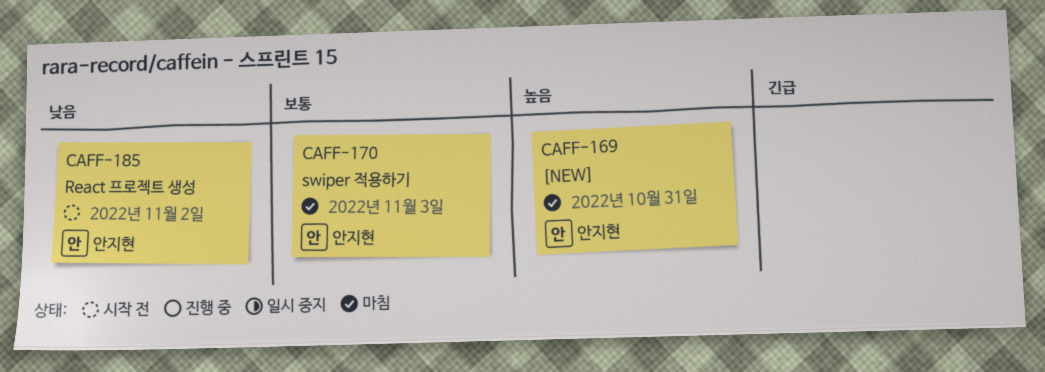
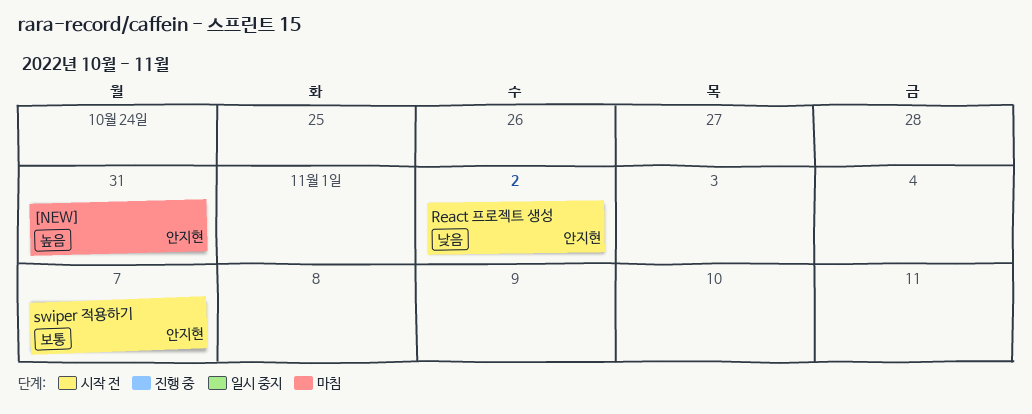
swiper 적용하기, status: 마침 -> 시작 전
swiper 적용하기, due: Nov 3 -> Nov 7

